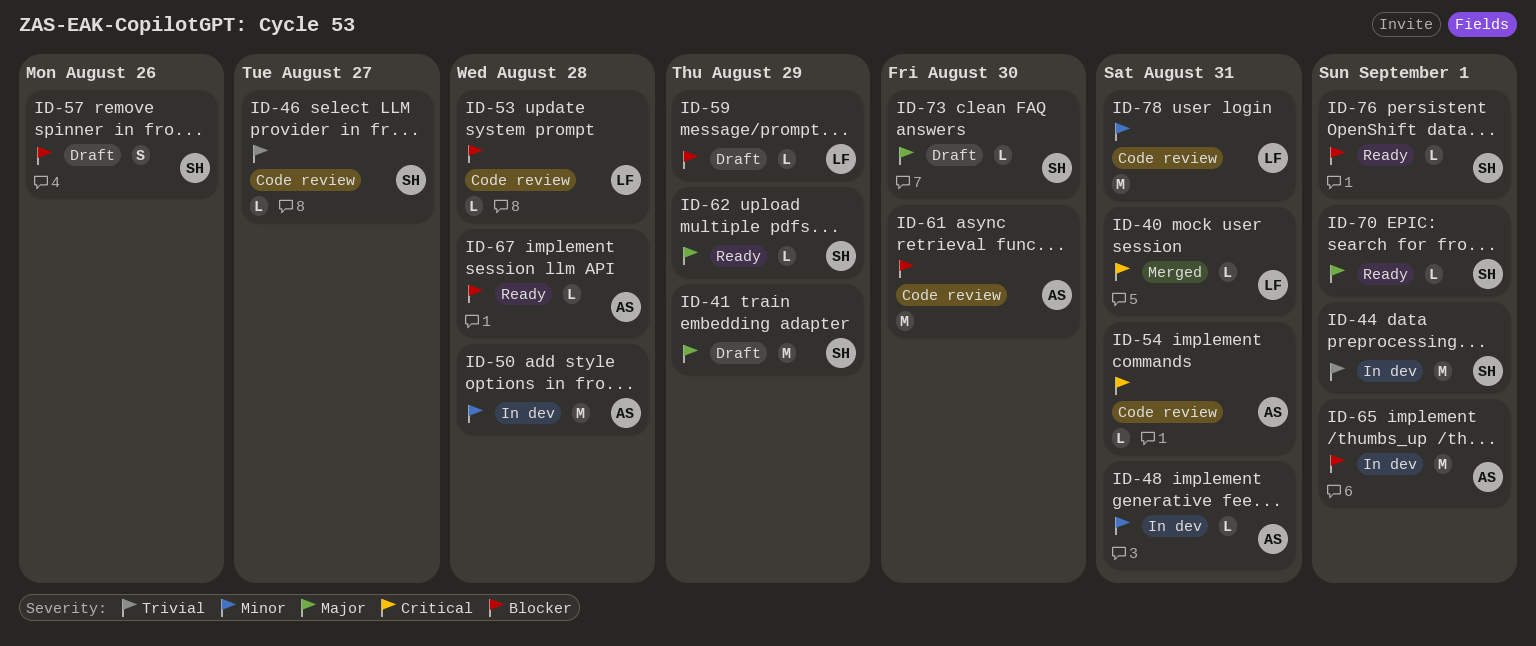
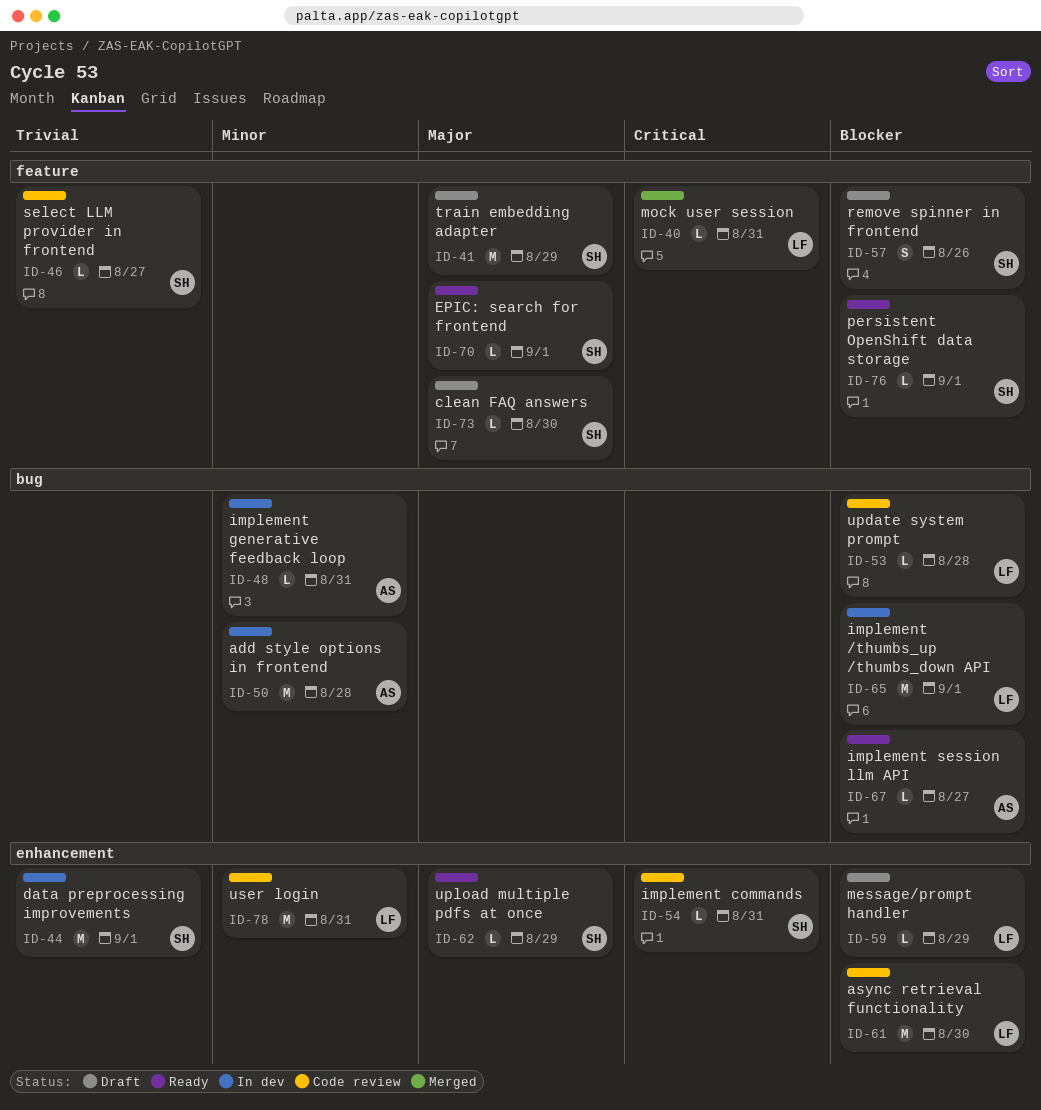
ID-54, owner: AS -> SH
ID-61, owner: AS -> LF
ID-65, owner: AS -> LF
ID-67, due: Aug 28 -> Aug 27

